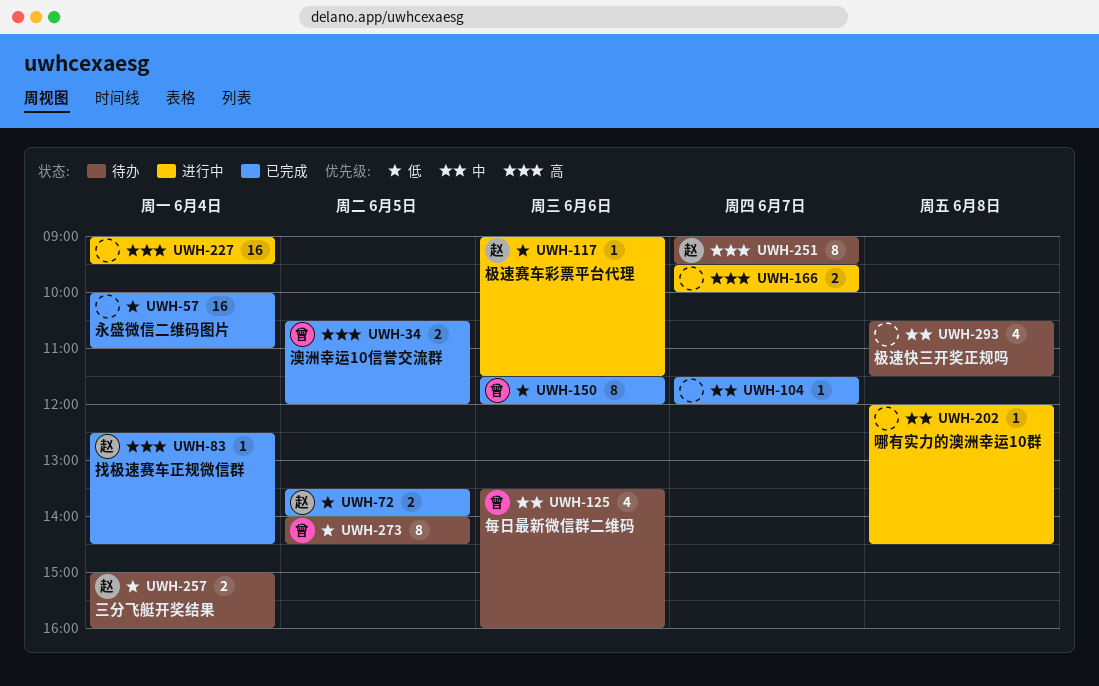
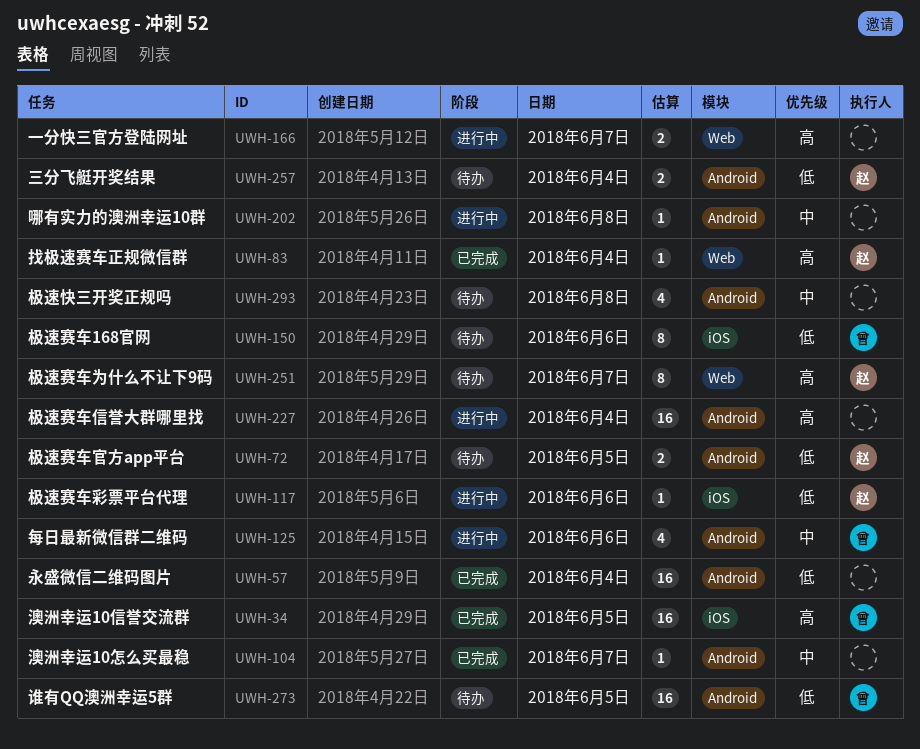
UWH-34, estimate: 2 -> 16
UWH-72, status: 已完成 -> 待办
UWH-125, status: 待办 -> 进行中
UWH-150, status: 已完成 -> 待办
UWH-273, estimate: 8 -> 16

